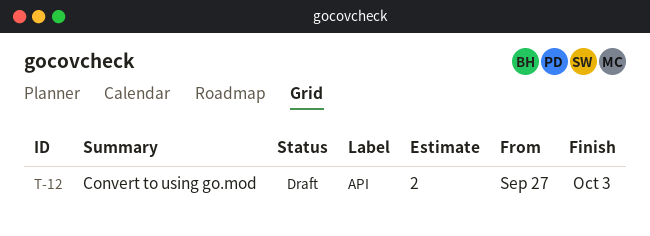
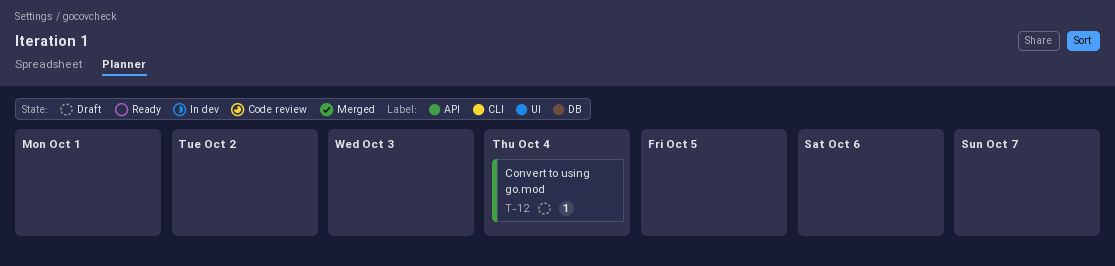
T-12, estimate: 2 -> 1
T-12, due: Oct 3 -> Oct 4

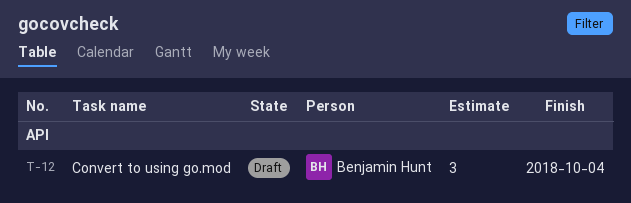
T-12, estimate: 1 -> 3

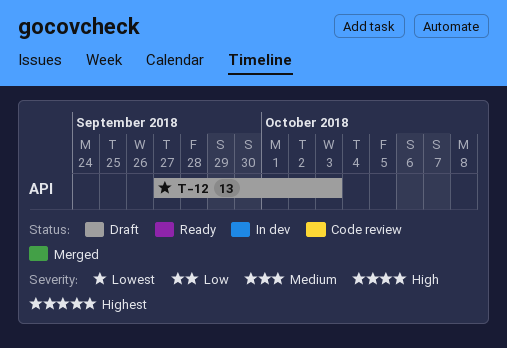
T-12, estimate: 3 -> 13
T-12, due: Oct 4 -> Oct 3

